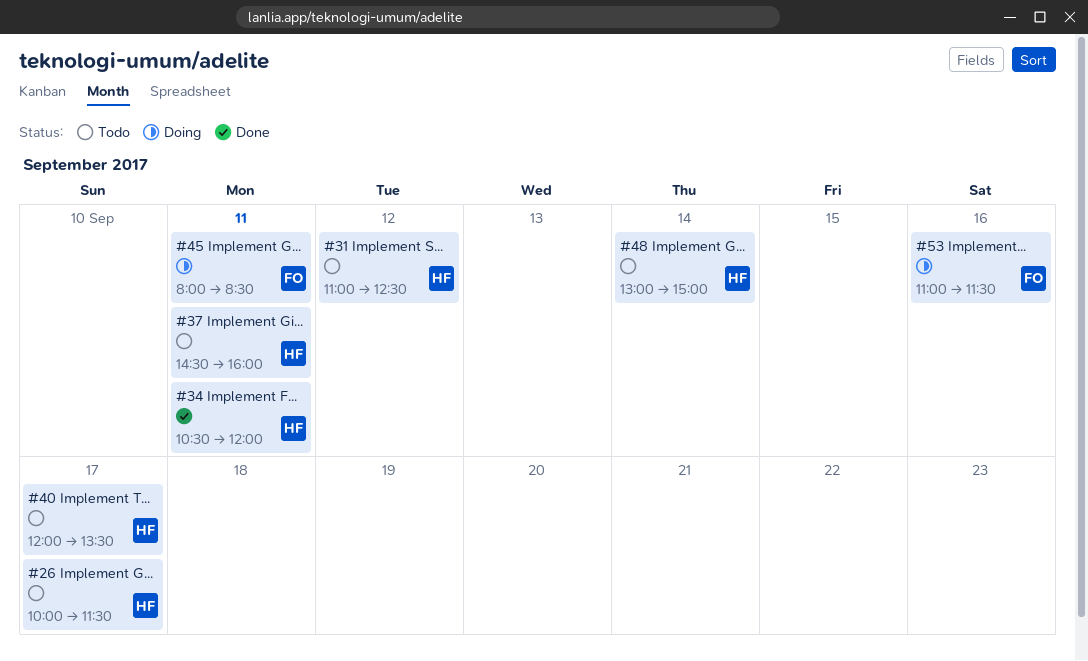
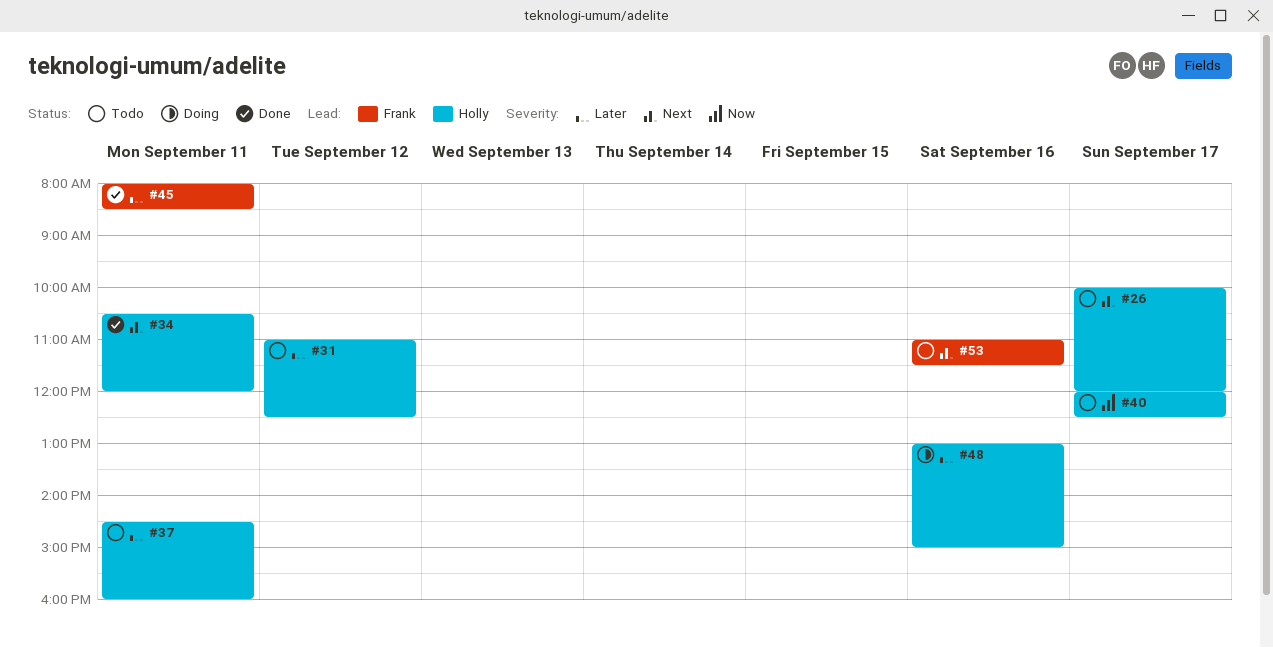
#26, ends: 11:30 -> 12:00
#40, ends: 13:30 -> 12:30
#45, status: Doing -> Done
#48, status: Todo -> Doing
#48, day: Sep 14 -> Sep 16
#53, status: Doing -> Todo

